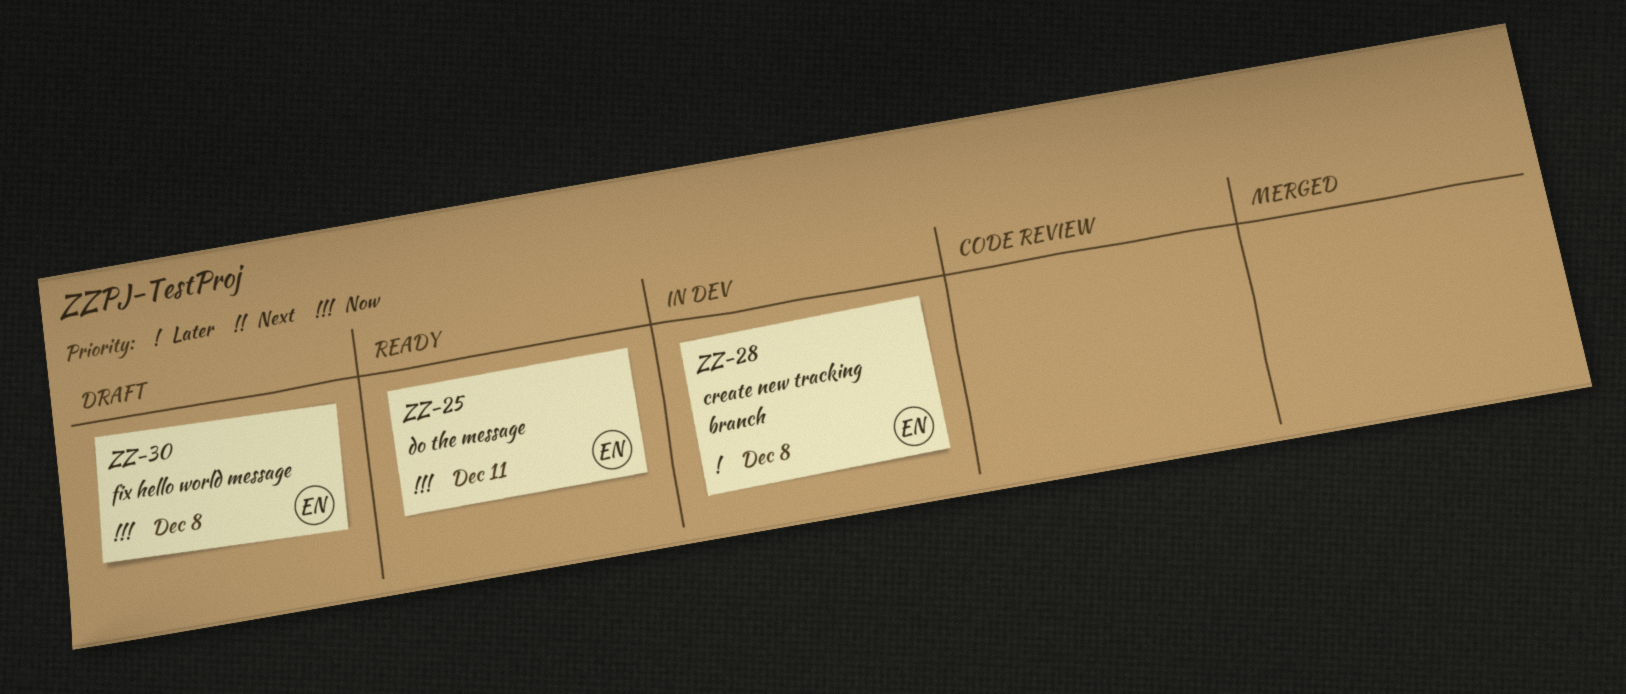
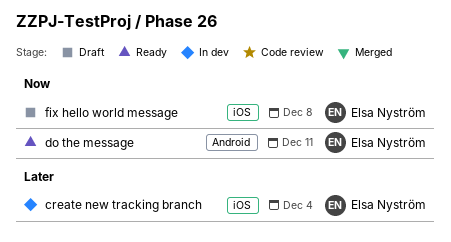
create new tracking branch, due: Dec 8 -> Dec 4

